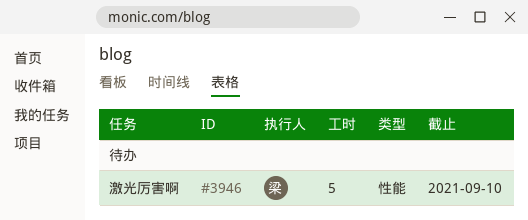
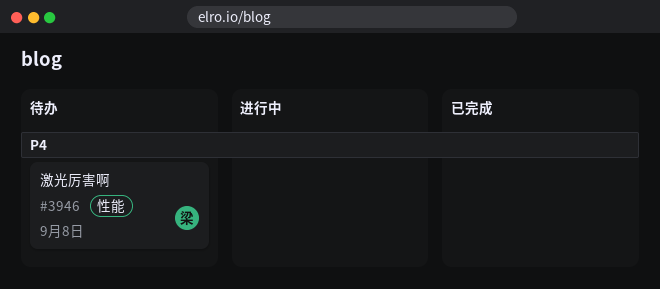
#3946, due: Sep 10 -> Sep 8

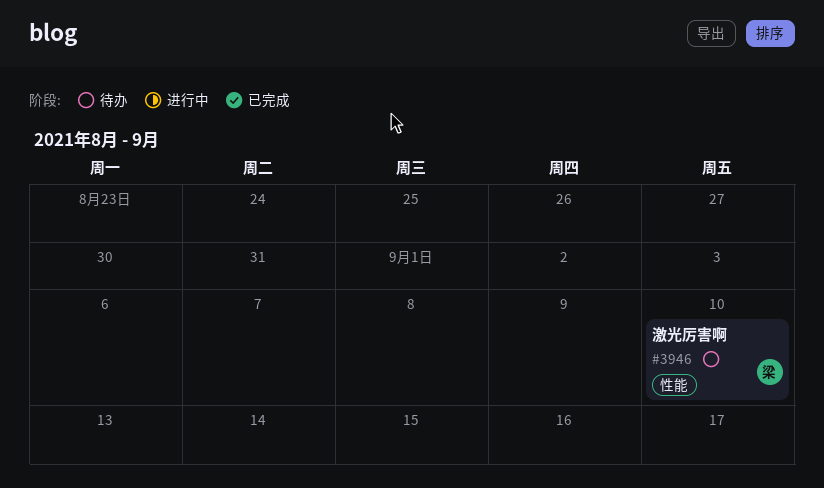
#3946, due: Sep 8 -> Sep 10

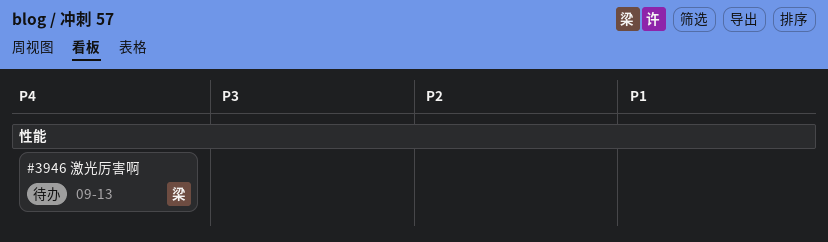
#3946, due: Sep 10 -> Sep 13

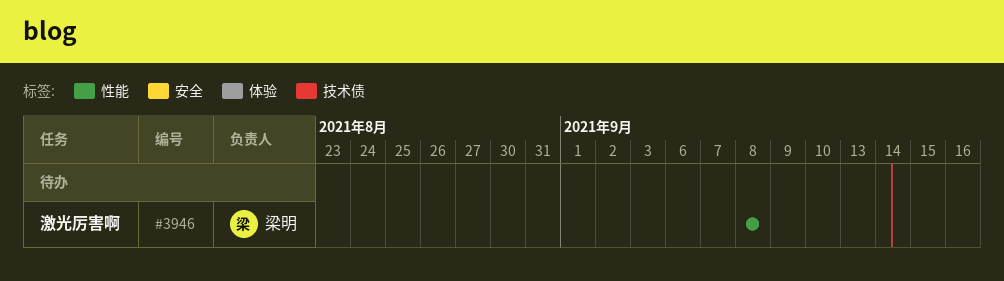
#3946, due: Sep 13 -> Sep 8

